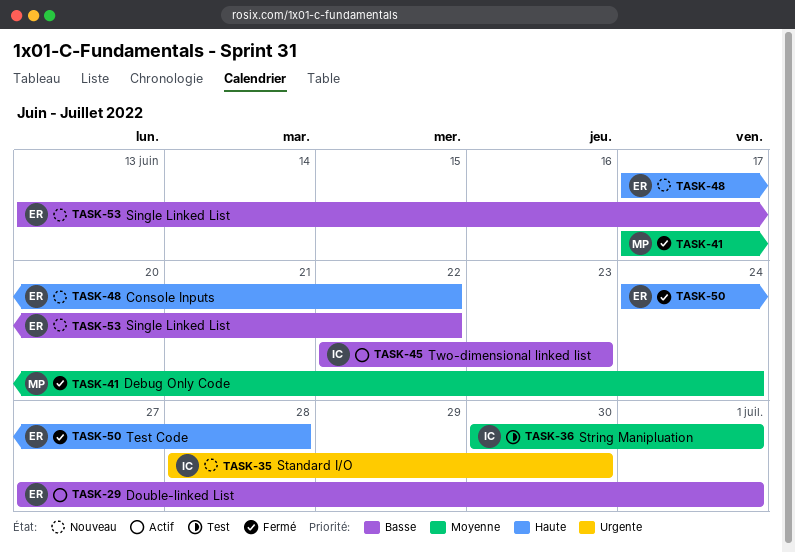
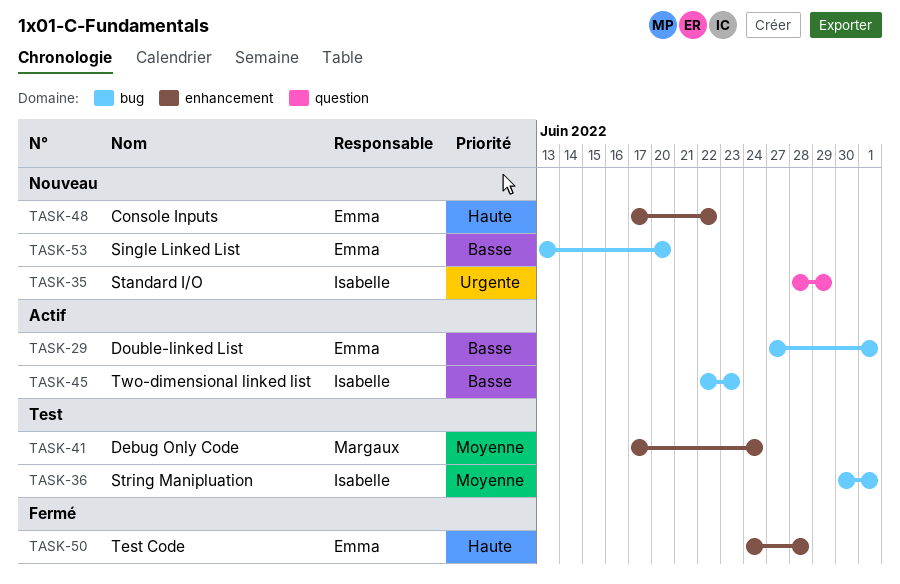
TASK-35, due: Jun 30 -> Jun 29
TASK-41, status: Fermé -> Test
TASK-53, due: Jun 22 -> Jun 20

